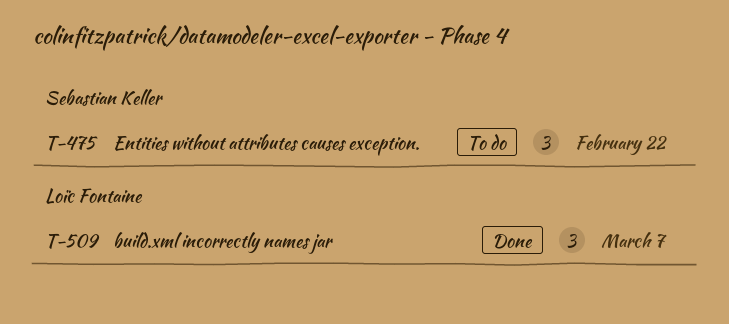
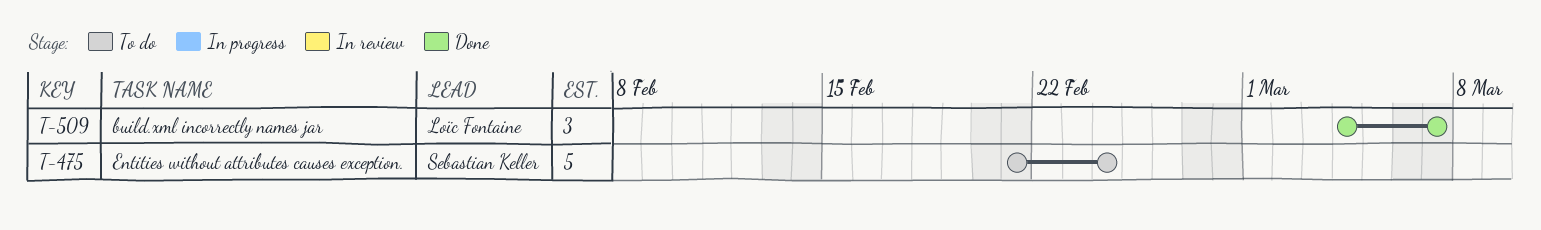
T-475, estimate: 3 -> 5
T-475, due: Feb 22 -> Feb 24

